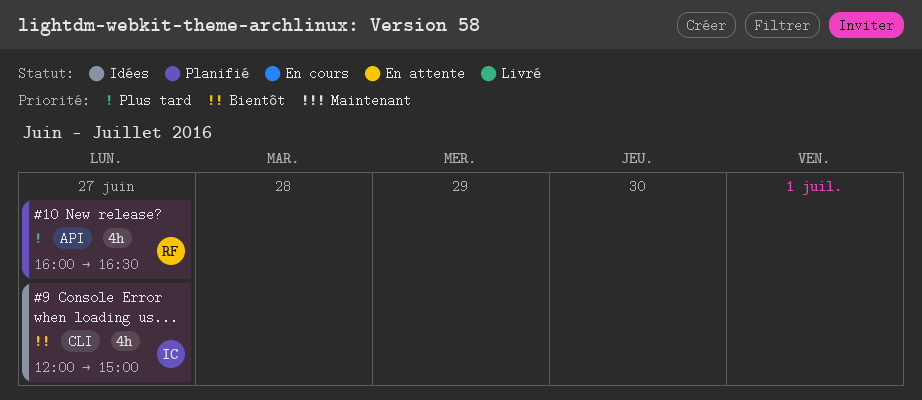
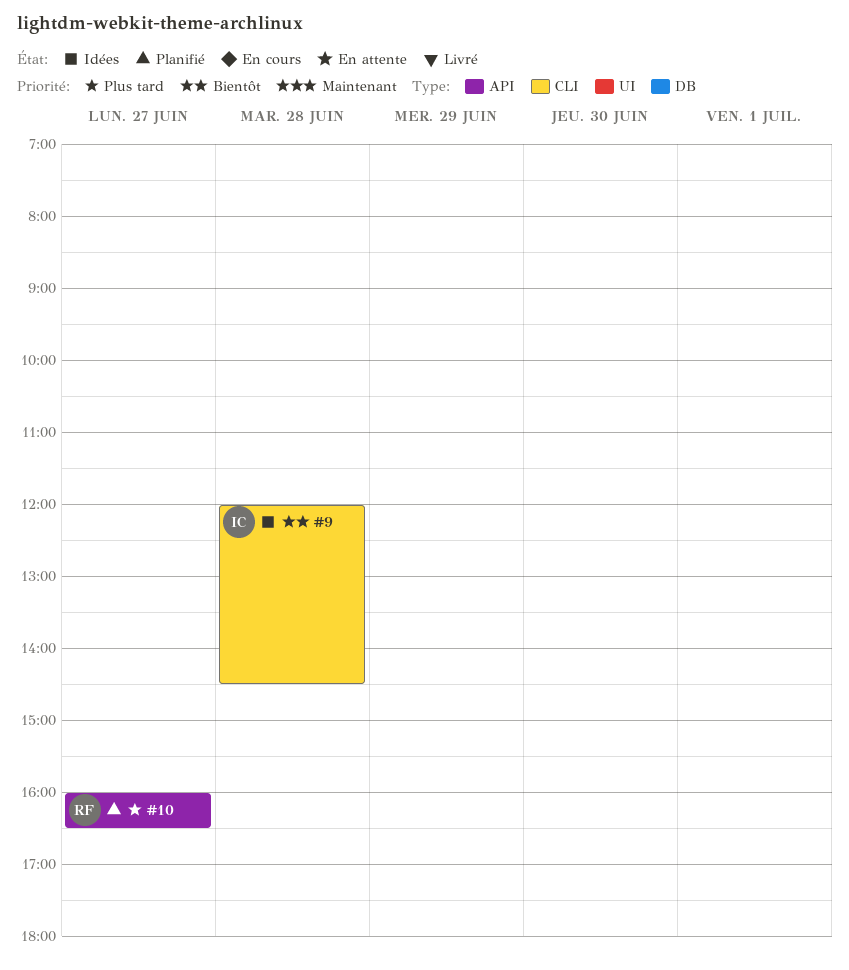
#9, day: Jun 27 -> Jun 28
#9, ends: 15:00 -> 14:30

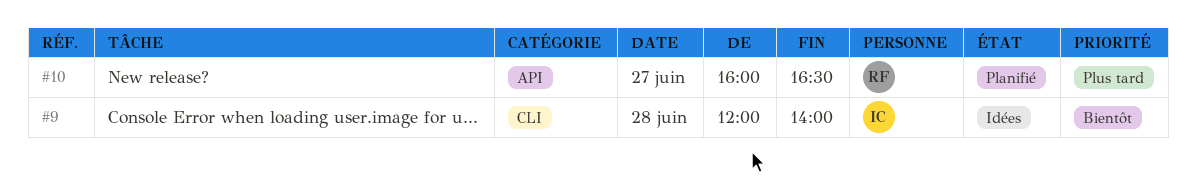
#9, ends: 14:30 -> 14:00

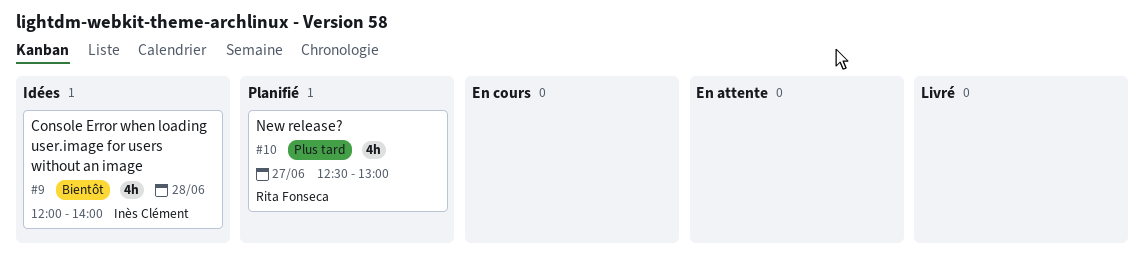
#10, begins: 16:00 -> 12:30
#10, ends: 16:30 -> 13:00

